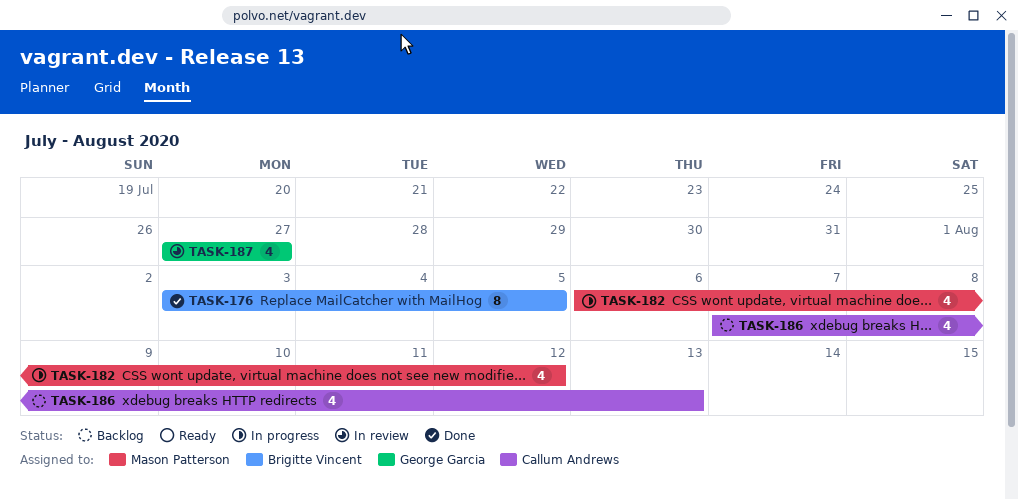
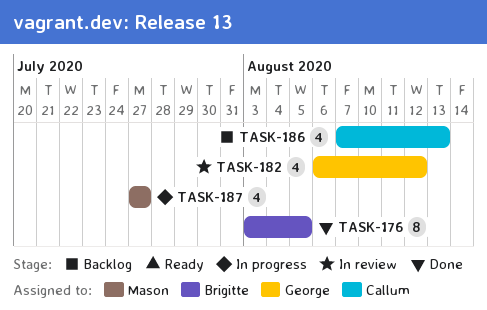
TASK-182, status: In progress -> In review
TASK-182, owner: Mason Patterson -> George Garcia
TASK-187, status: In review -> In progress
TASK-187, owner: George Garcia -> Mason Patterson

